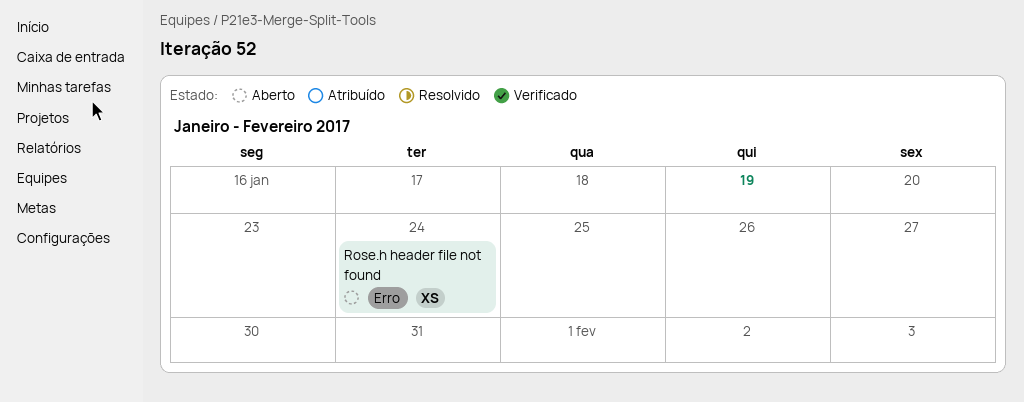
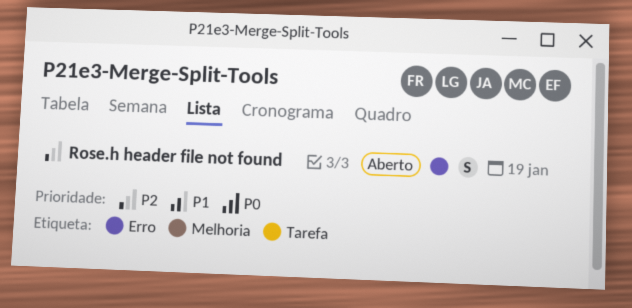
Rose.h header file not found, estimate: XS -> S
Rose.h header file not found, due: Jan 24 -> Jan 19

